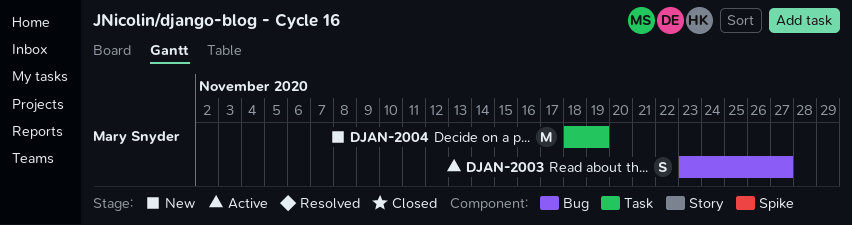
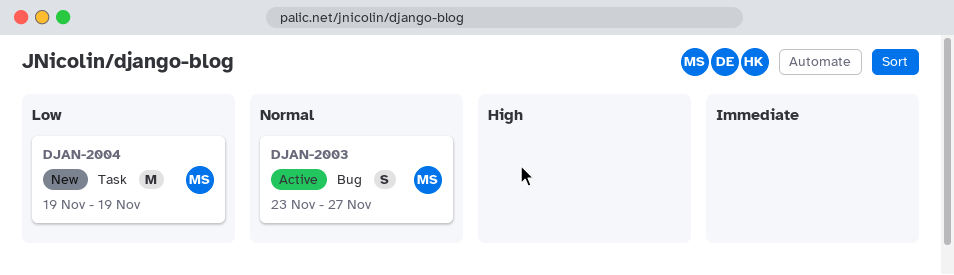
DJAN-2004, start: Nov 18 -> Nov 19

